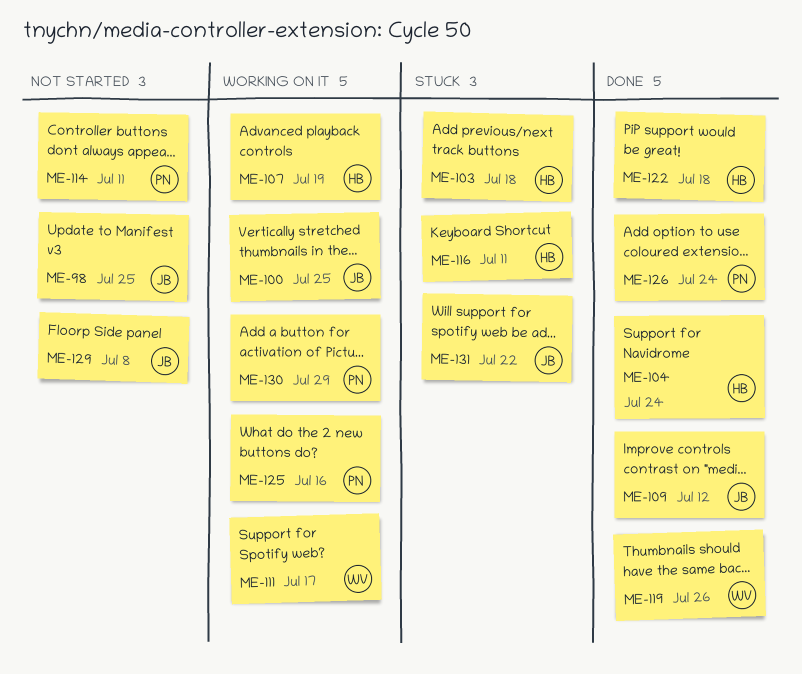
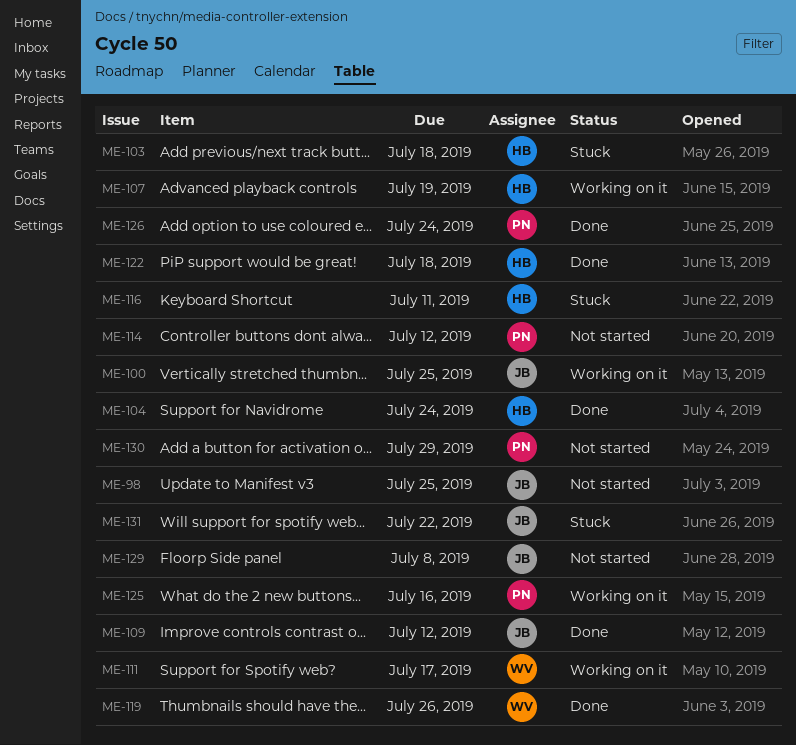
ME-114, due: Jul 11 -> Jul 12
ME-130, status: Working on it -> Not started

